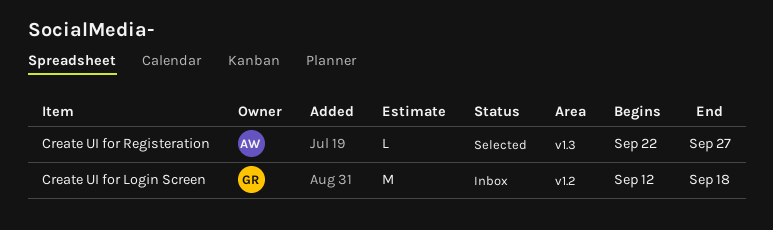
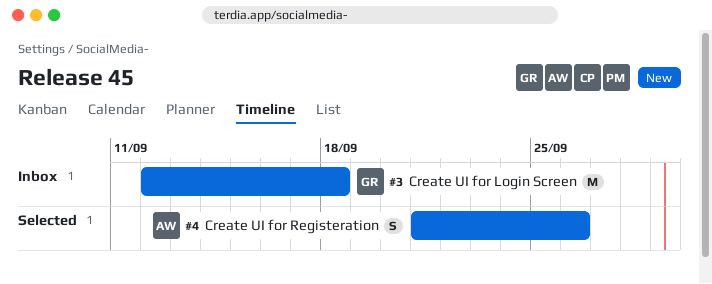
Create UI for Registeration, estimate: L -> S
Create UI for Registeration, start: Sep 22 -> Sep 21
Create UI for Registeration, due: Sep 27 -> Sep 26

